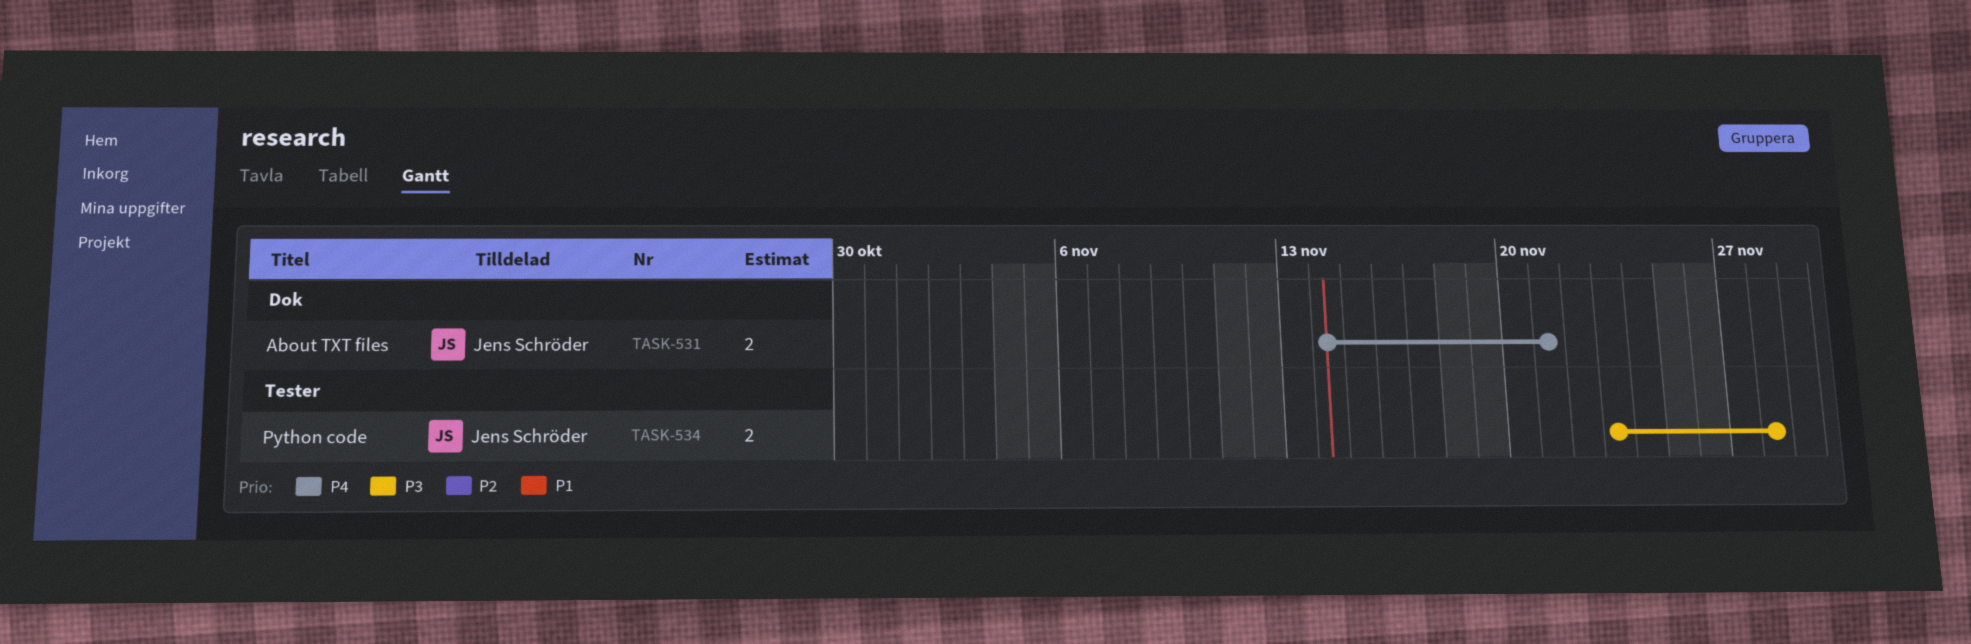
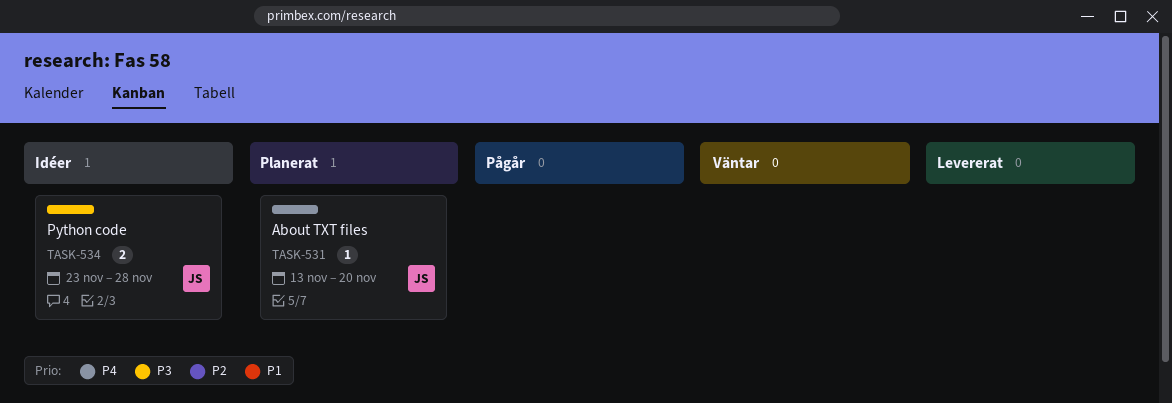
TASK-531, estimate: 2 -> 1
TASK-531, start: Nov 14 -> Nov 13
TASK-531, due: Nov 21 -> Nov 20

